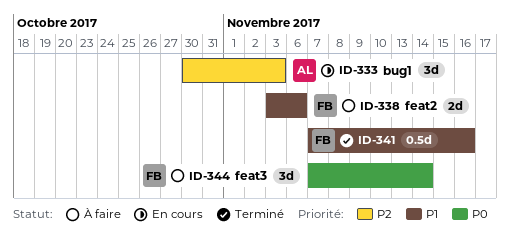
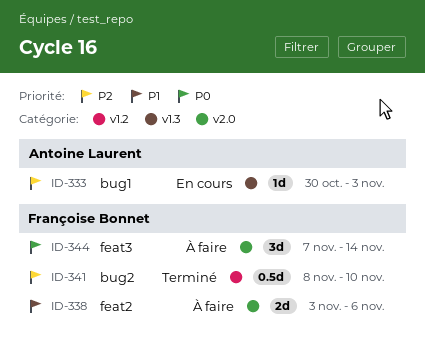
ID-333, estimate: 3d -> 1d
ID-341, priority: P1 -> P2
ID-341, start: Nov 7 -> Nov 8
ID-341, due: Nov 16 -> Nov 10

